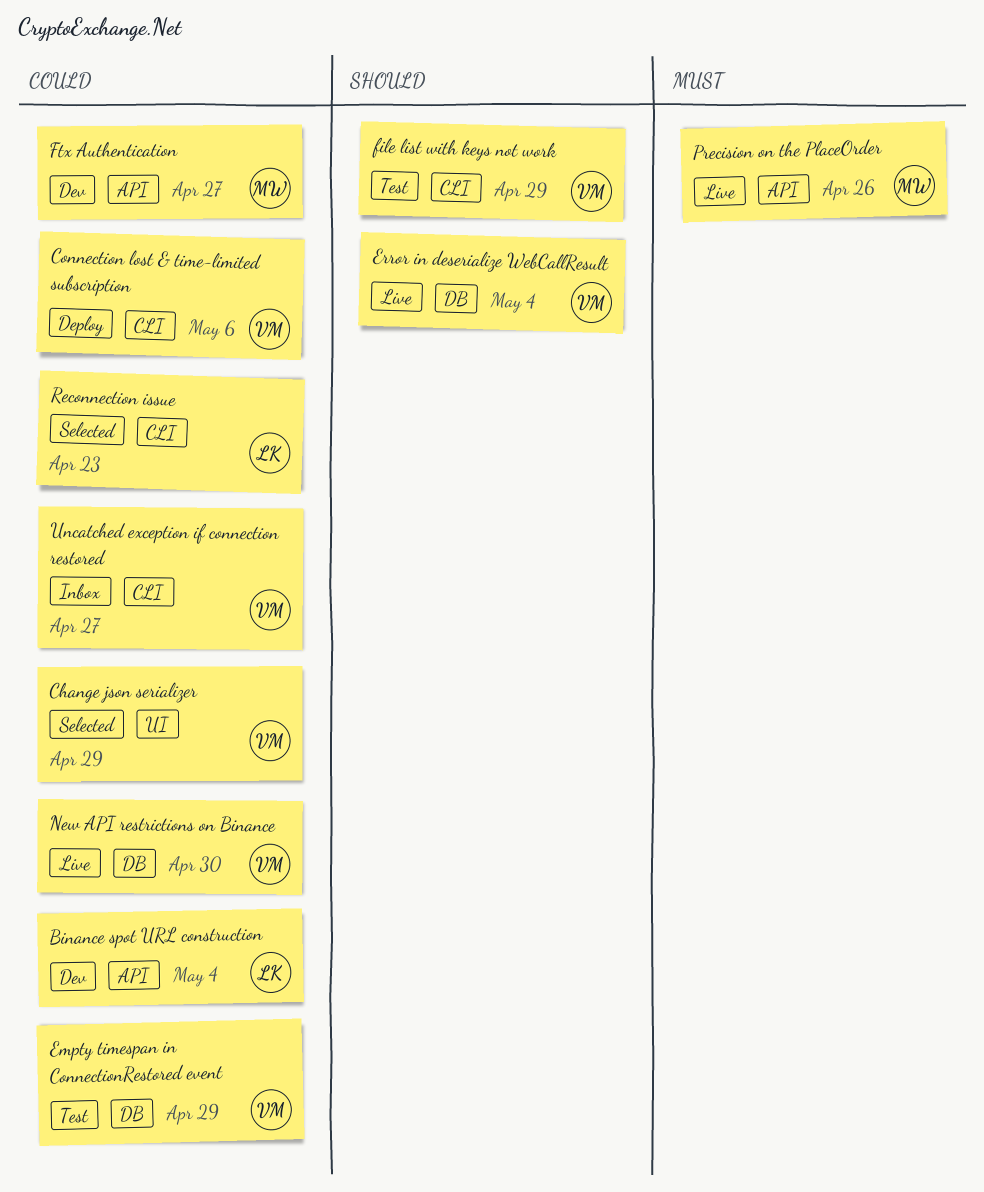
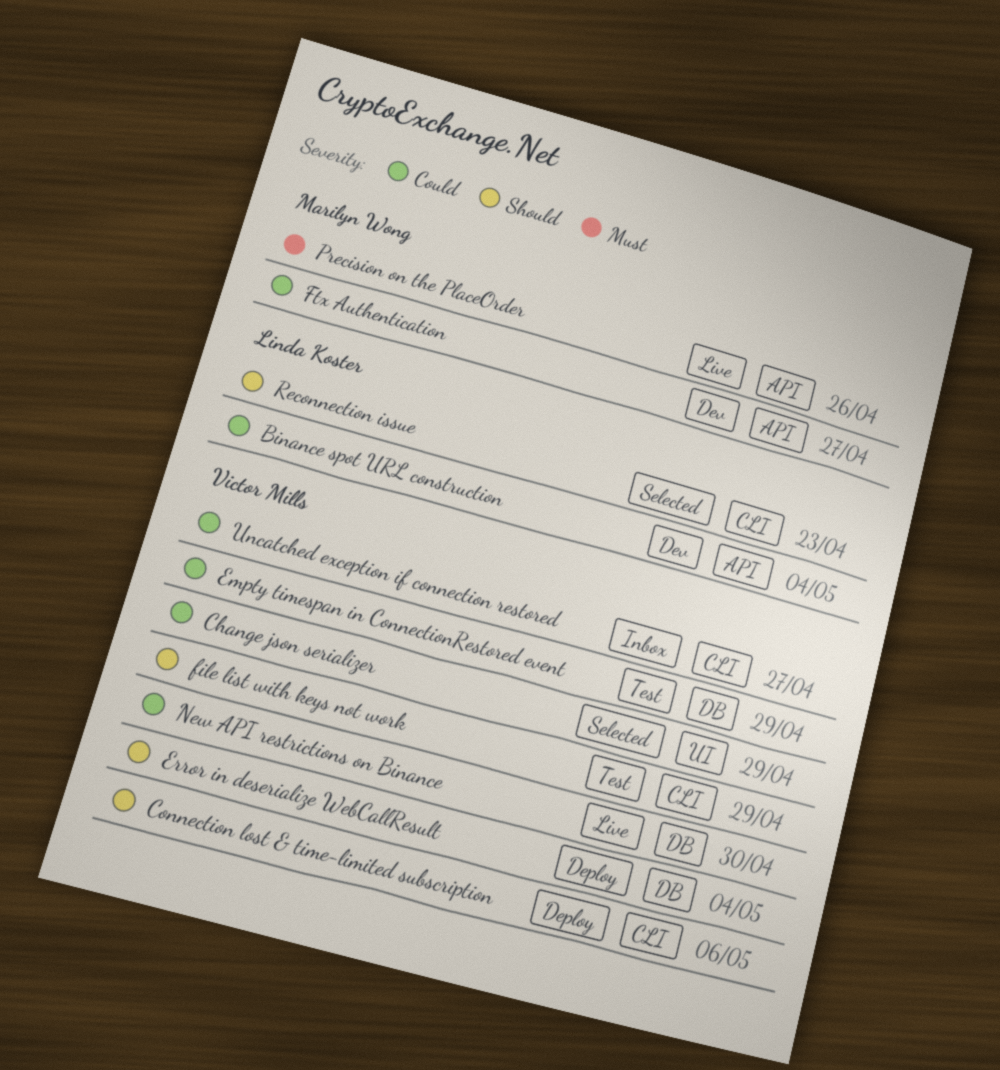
Connection lost & time-limited subscription, priority: Could -> Should
Error in deserialize WebCallResult, status: Live -> Deploy
Reconnection issue, priority: Could -> Should

